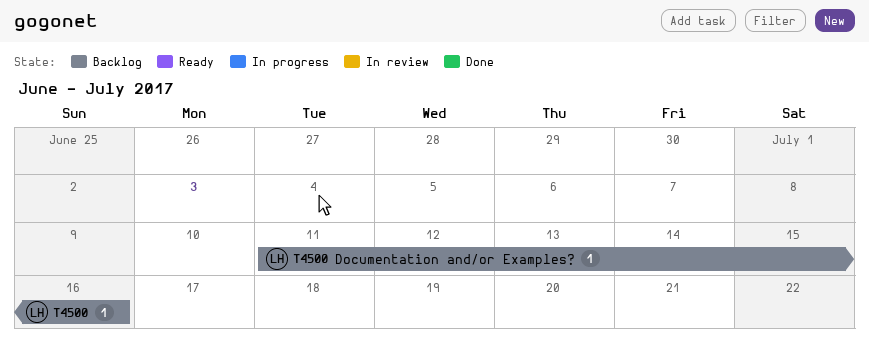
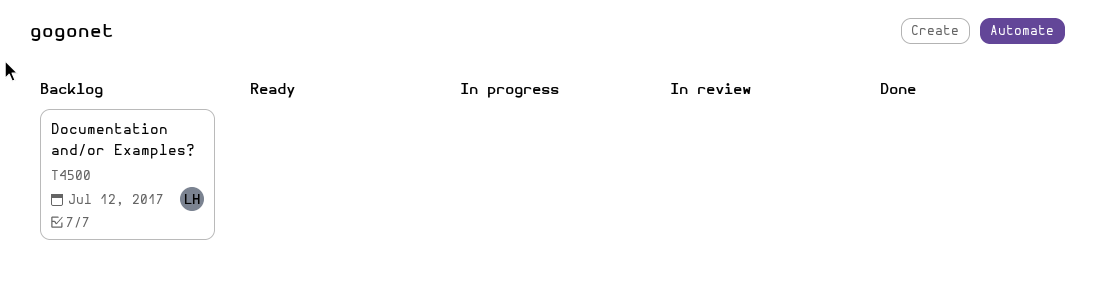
T4500, due: Jul 16 -> Jul 12

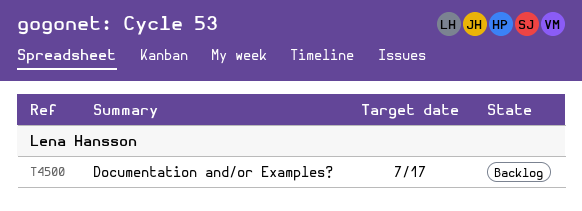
T4500, due: Jul 12 -> Jul 17

